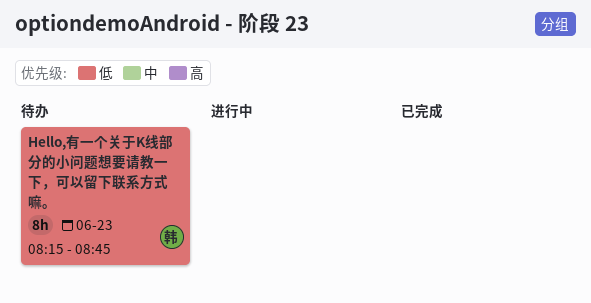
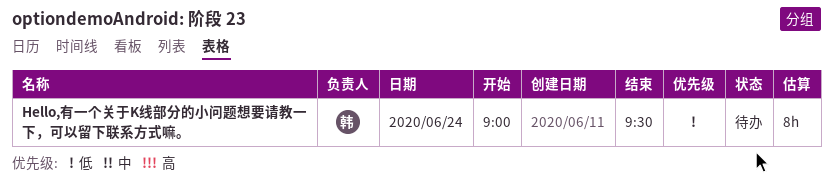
Hello,有一个关于K线部分的小问题想要请教一下，可以留下联系方式嘛。, day: Jun 23 -> Jun 24
Hello,有一个关于K线部分的小问题想要请教一下，可以留下联系方式嘛。, begins: 08:15 -> 09:00
Hello,有一个关于K线部分的小问题想要请教一下，可以留下联系方式嘛。, ends: 08:45 -> 09:30

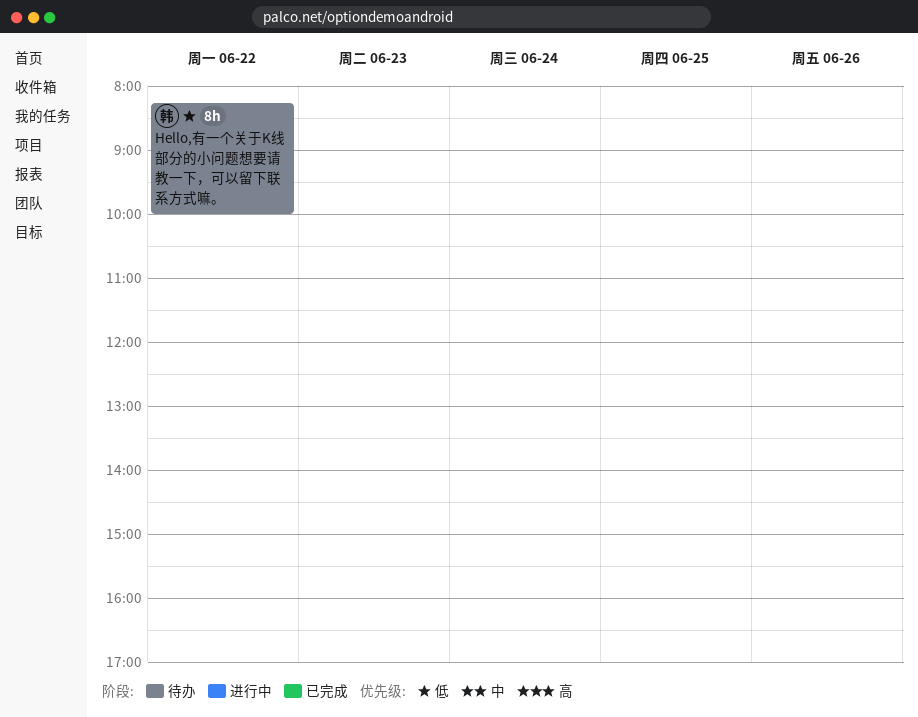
Hello,有一个关于K线部分的小问题想要请教一下，可以留下联系方式嘛。, day: Jun 24 -> Jun 22
Hello,有一个关于K线部分的小问题想要请教一下，可以留下联系方式嘛。, begins: 09:00 -> 08:15
Hello,有一个关于K线部分的小问题想要请教一下，可以留下联系方式嘛。, ends: 09:30 -> 10:00

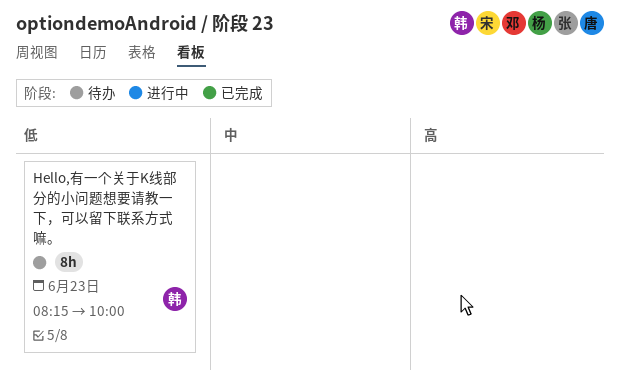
Hello,有一个关于K线部分的小问题想要请教一下，可以留下联系方式嘛。, day: Jun 22 -> Jun 23

